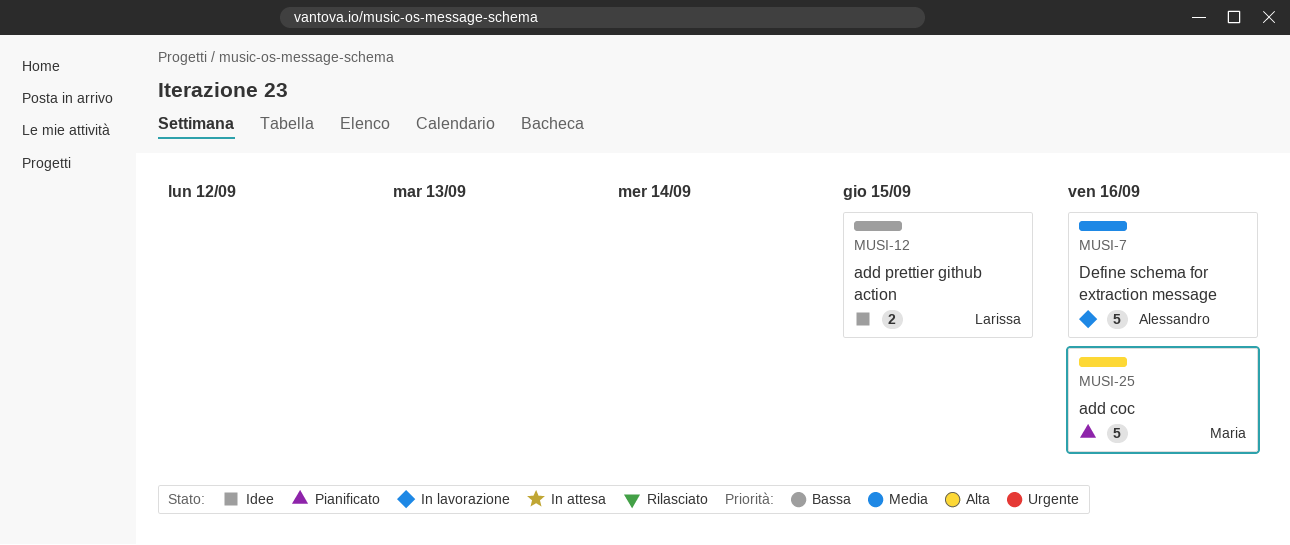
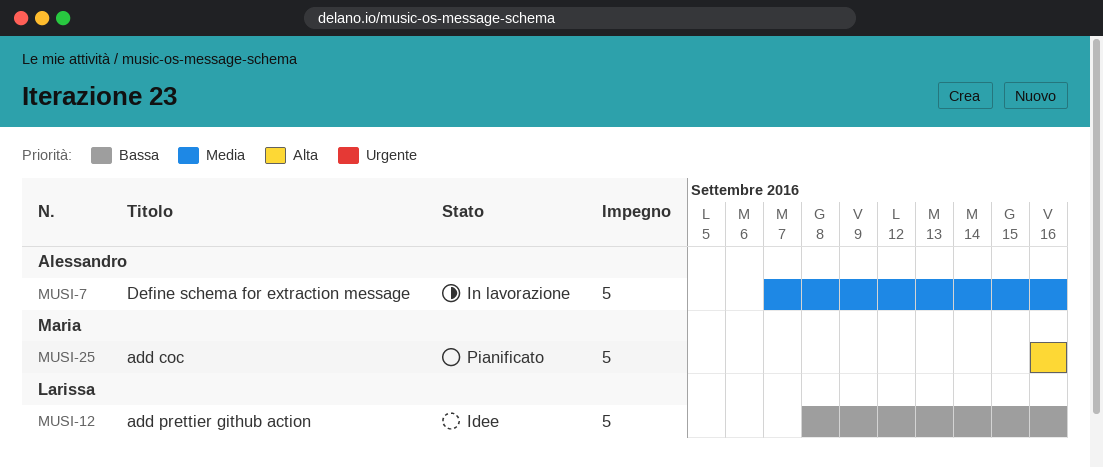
MUSI-12, estimate: 2 -> 5
MUSI-12, due: Sep 15 -> Sep 16

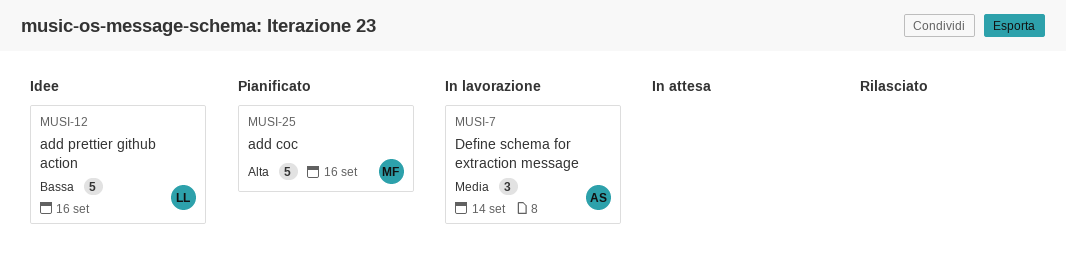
MUSI-7, estimate: 5 -> 3
MUSI-7, due: Sep 16 -> Sep 14

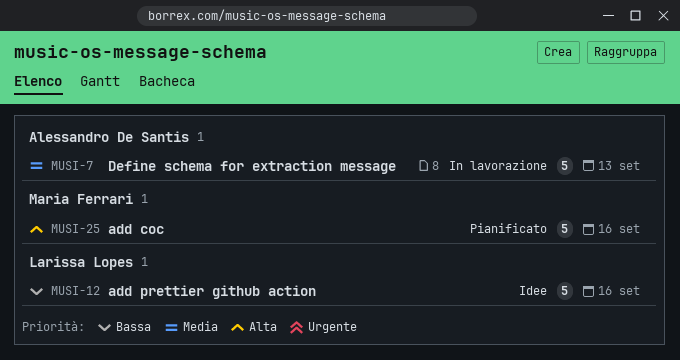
MUSI-7, estimate: 3 -> 5
MUSI-7, due: Sep 14 -> Sep 13

